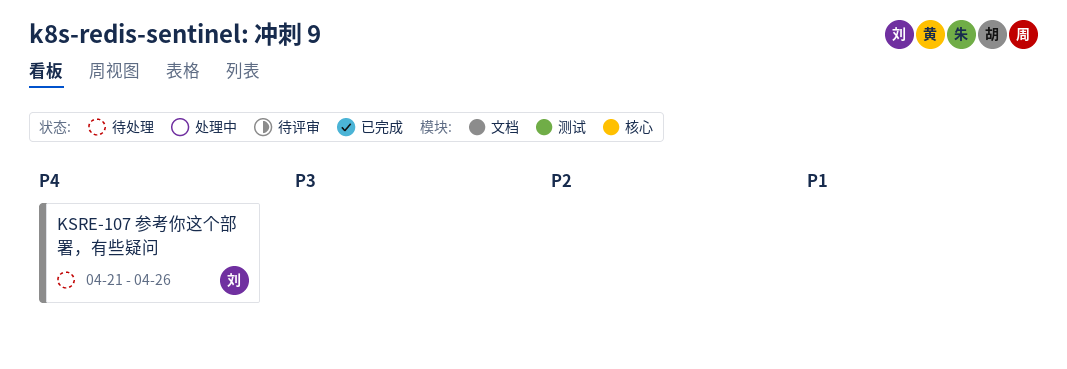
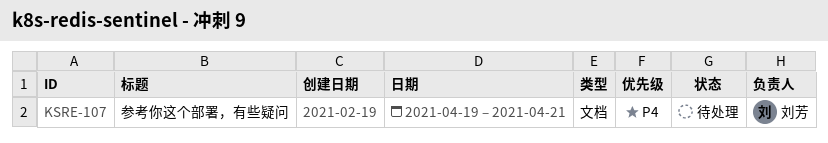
KSRE-107, start: Apr 21 -> Apr 19
KSRE-107, due: Apr 26 -> Apr 21

